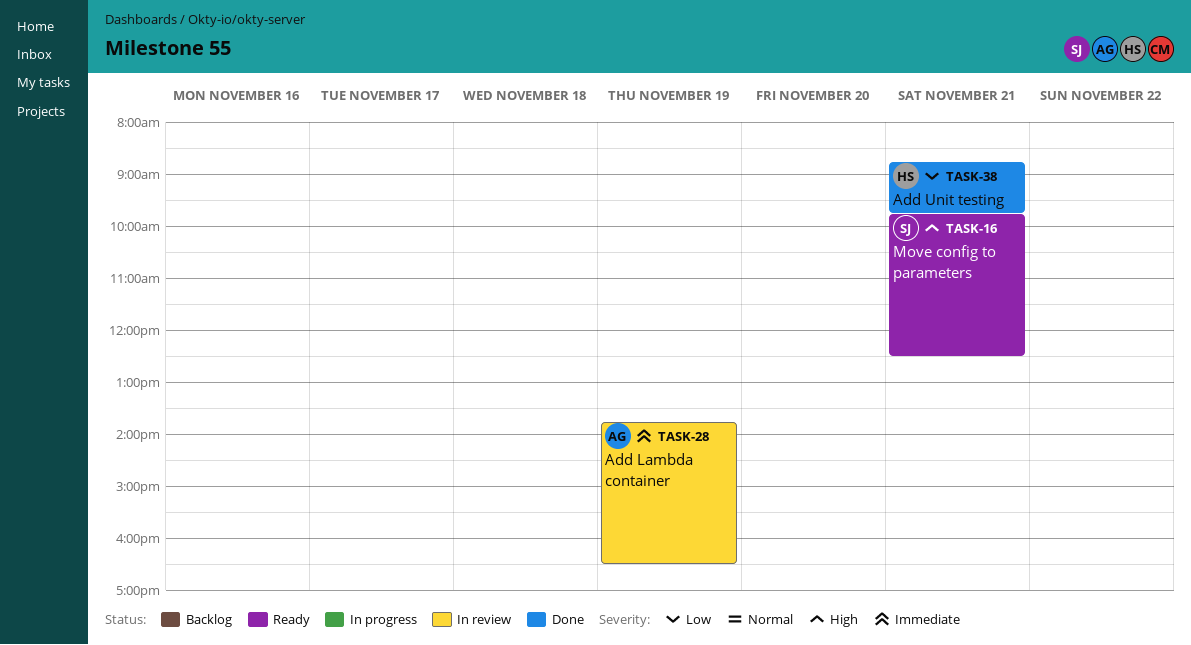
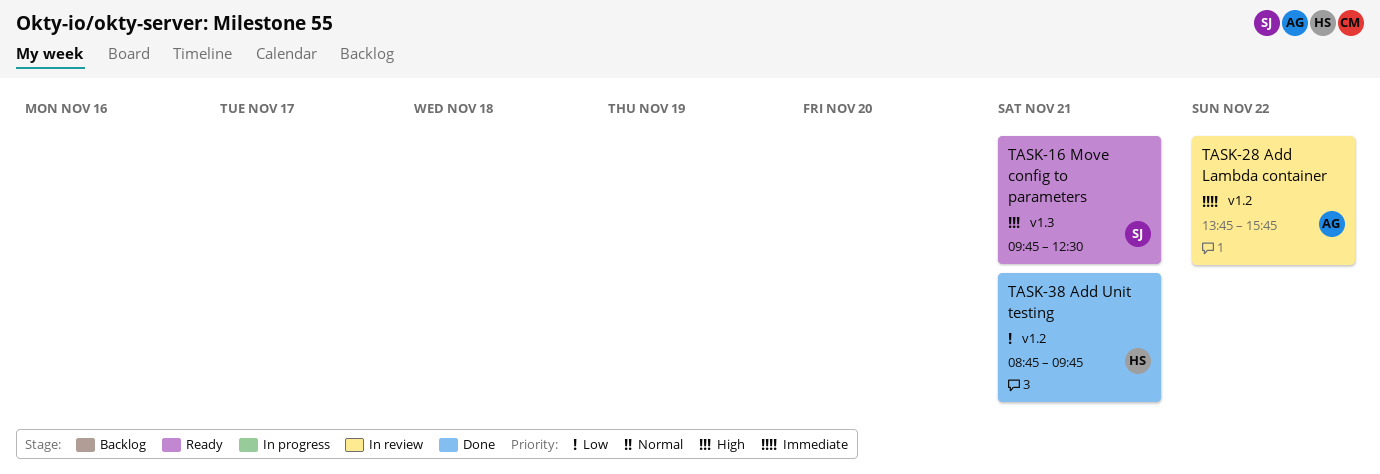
TASK-28, day: Nov 19 -> Nov 22
TASK-28, ends: 16:30 -> 15:45

